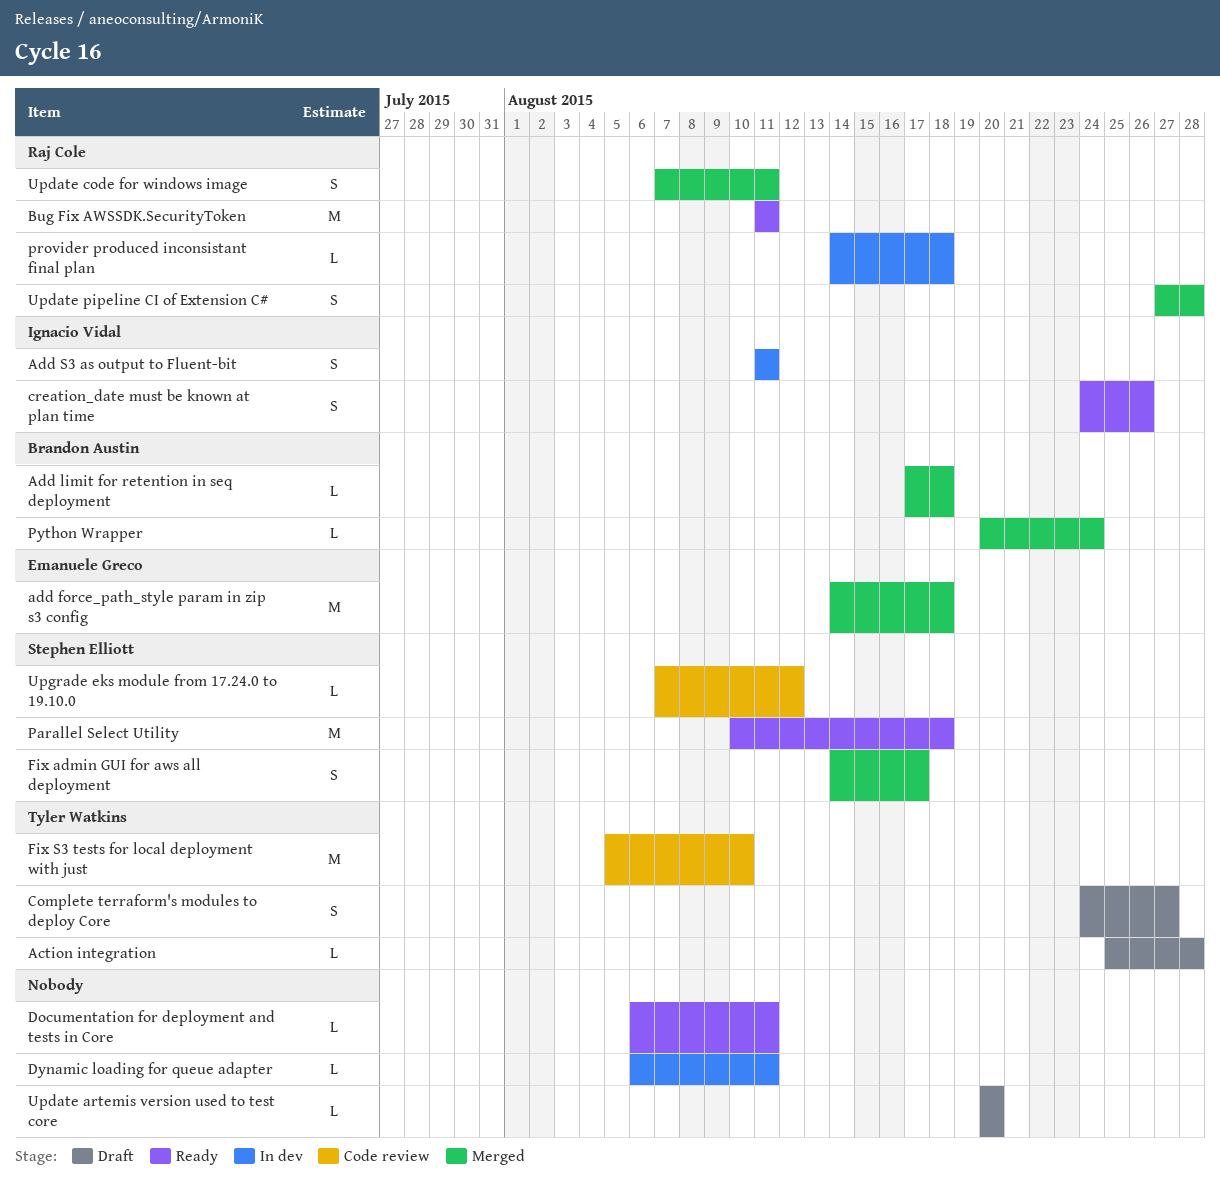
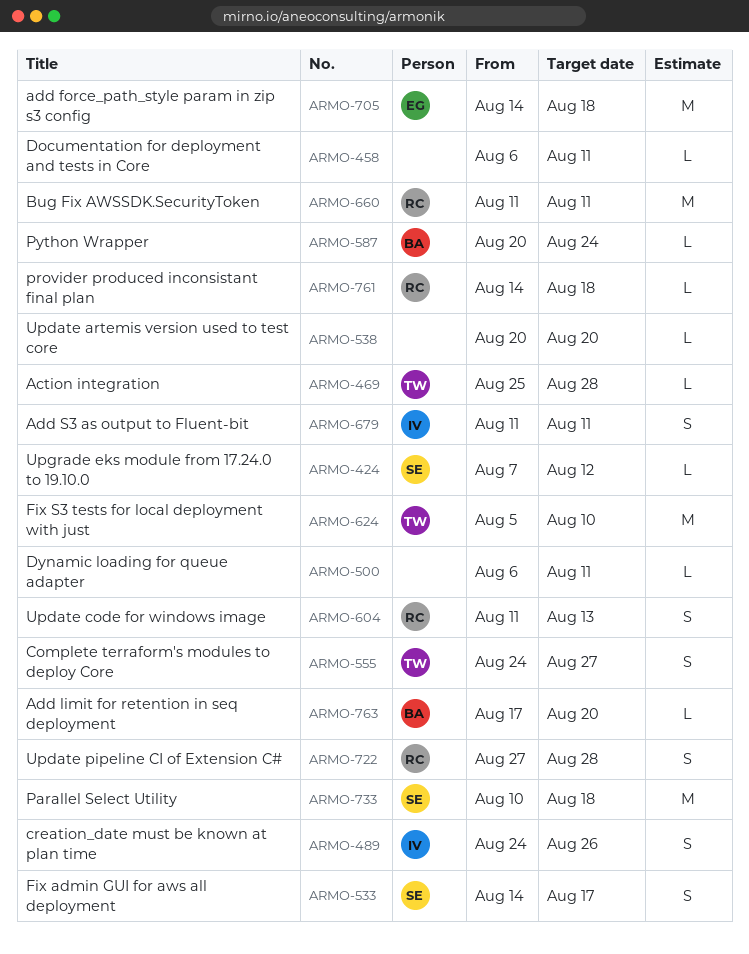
Add limit for retention in seq deployment, due: Aug 18 -> Aug 20
Update code for windows image, start: Aug 7 -> Aug 11
Update code for windows image, due: Aug 11 -> Aug 13

